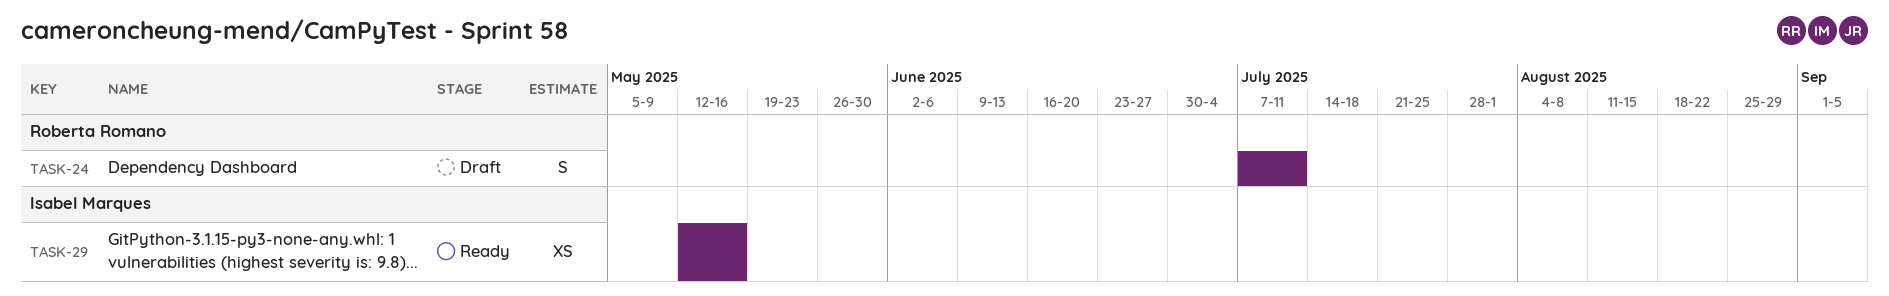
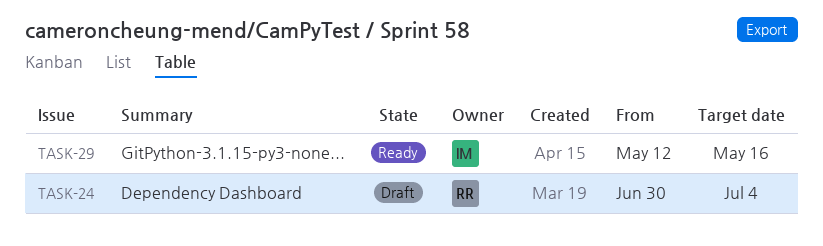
TASK-24, start: Jul 7 -> Jun 30
TASK-24, due: Jul 11 -> Jul 4

